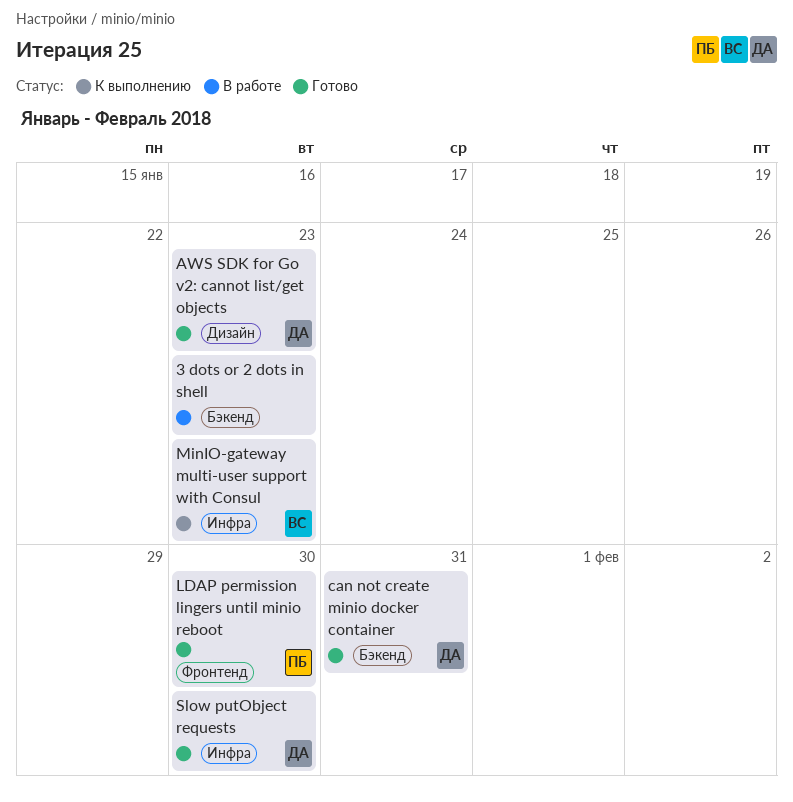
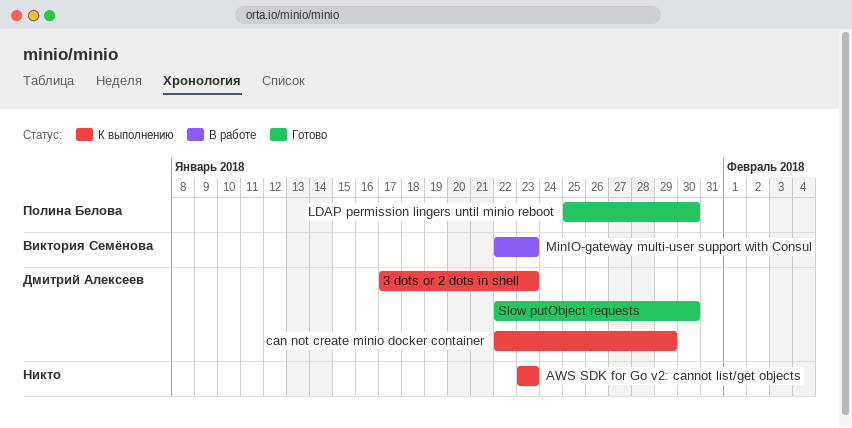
3 dots or 2 dots in shell, status: В работе -> К выполнению
3 dots or 2 dots in shell, owner: none -> Дмитрий Алексеев
AWS SDK for Go v2: cannot list/get objects, status: Готово -> К выполнению
AWS SDK for Go v2: cannot list/get objects, owner: Дмитрий Алексеев -> none
can not create minio docker container, status: Готово -> К выполнению
can not create minio docker container, due: Jan 31 -> Jan 29
MinIO-gateway multi-user support with Consul, status: К выполнению -> В работе

